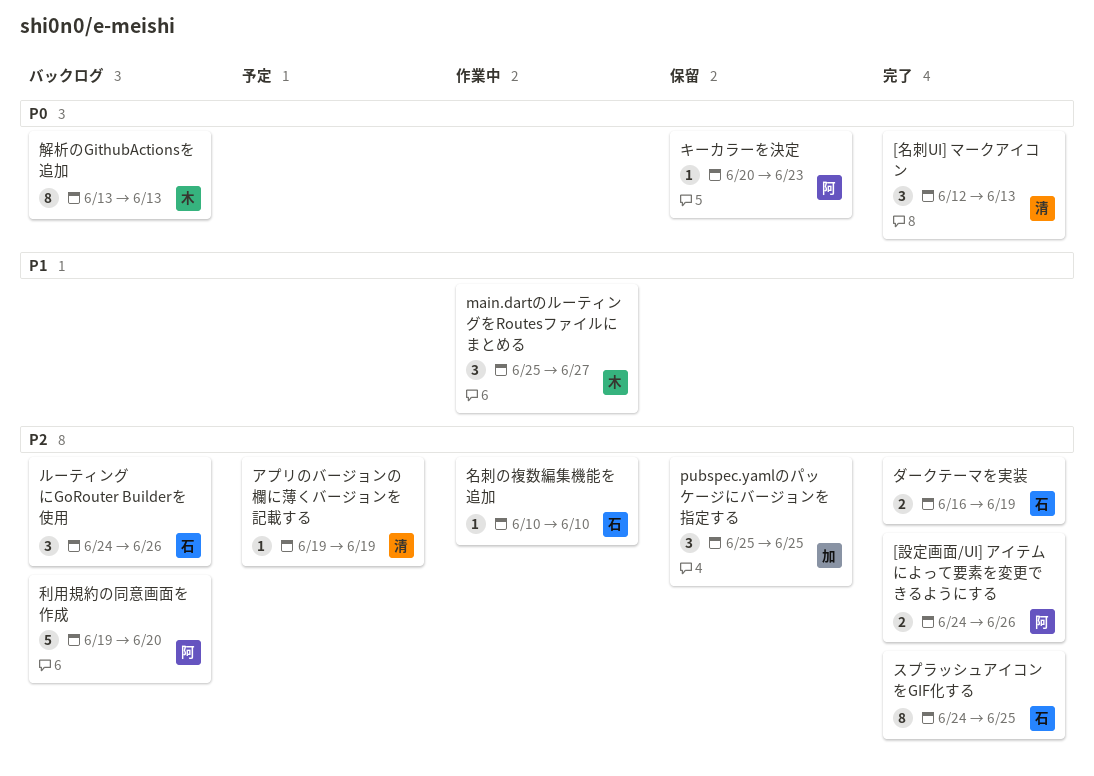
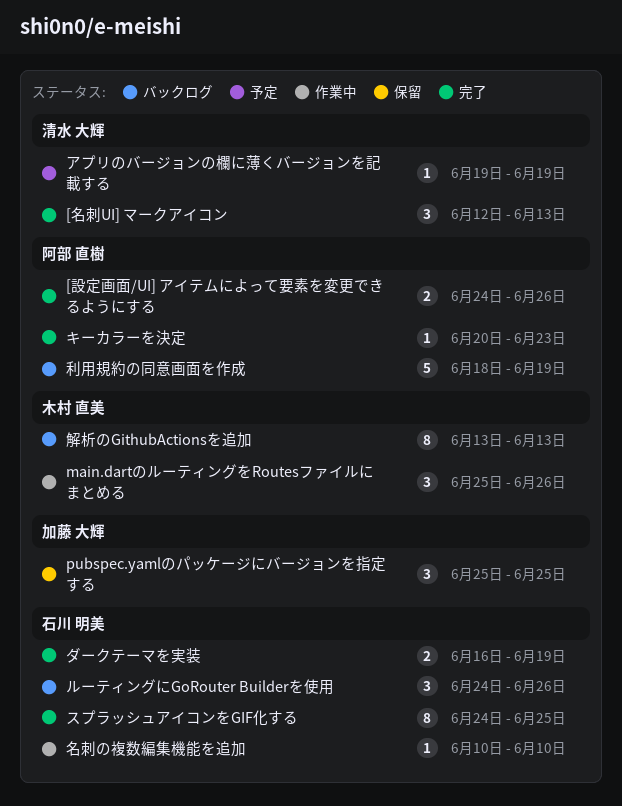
main.dartのルーティングをRoutesファイルにまとめる, due: Jun 27 -> Jun 26
キーカラーを決定, status: 保留 -> 完了
利用規約の同意画面を作成, start: Jun 19 -> Jun 18
利用規約の同意画面を作成, due: Jun 20 -> Jun 19

